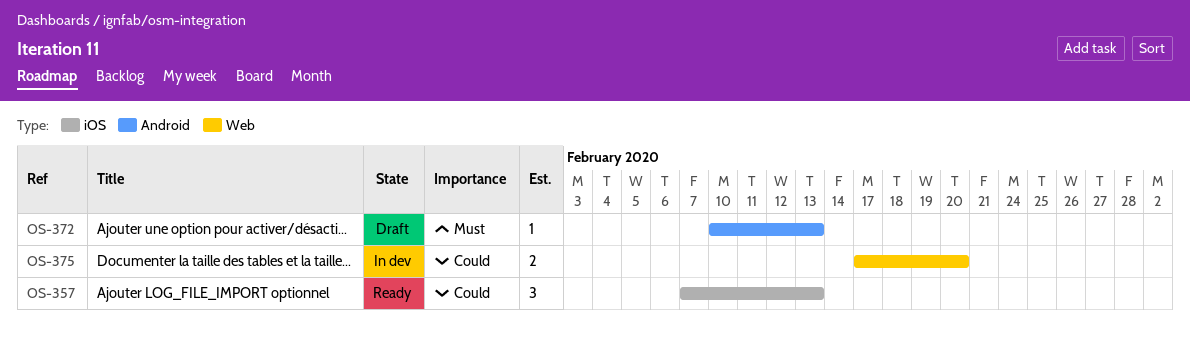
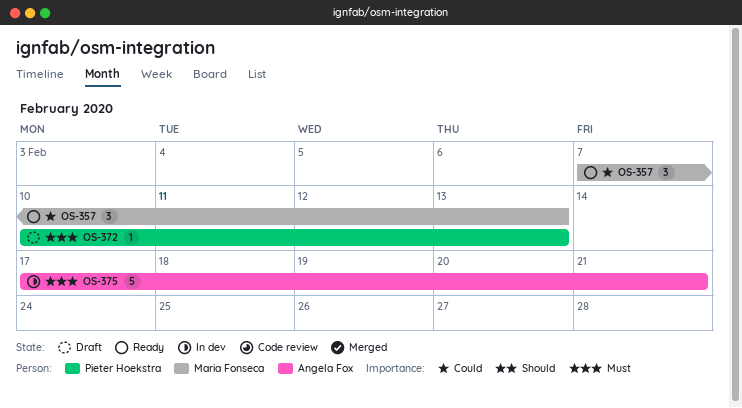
OS-375, priority: Could -> Must
OS-375, estimate: 2 -> 5
OS-375, due: Feb 20 -> Feb 21

